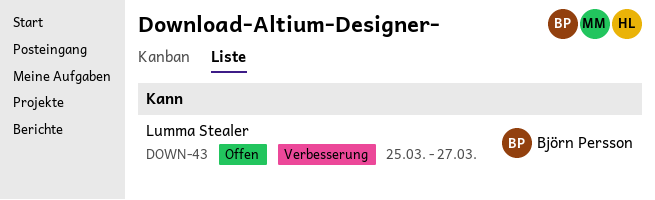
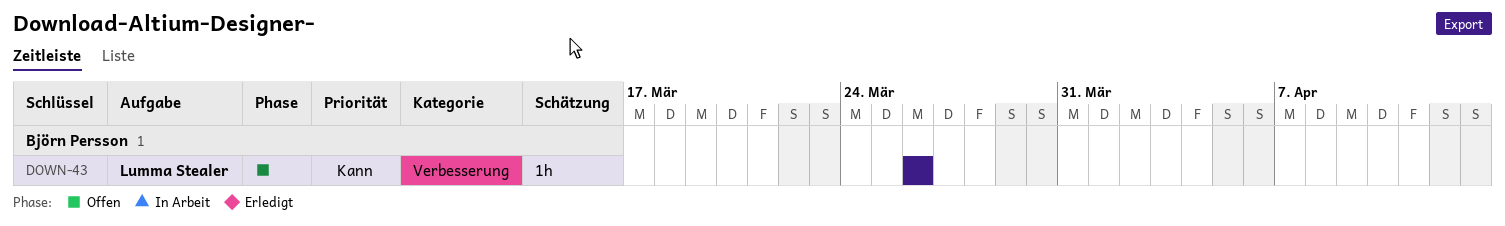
DOWN-43, start: Mar 25 -> Mar 26
DOWN-43, due: Mar 27 -> Mar 26

